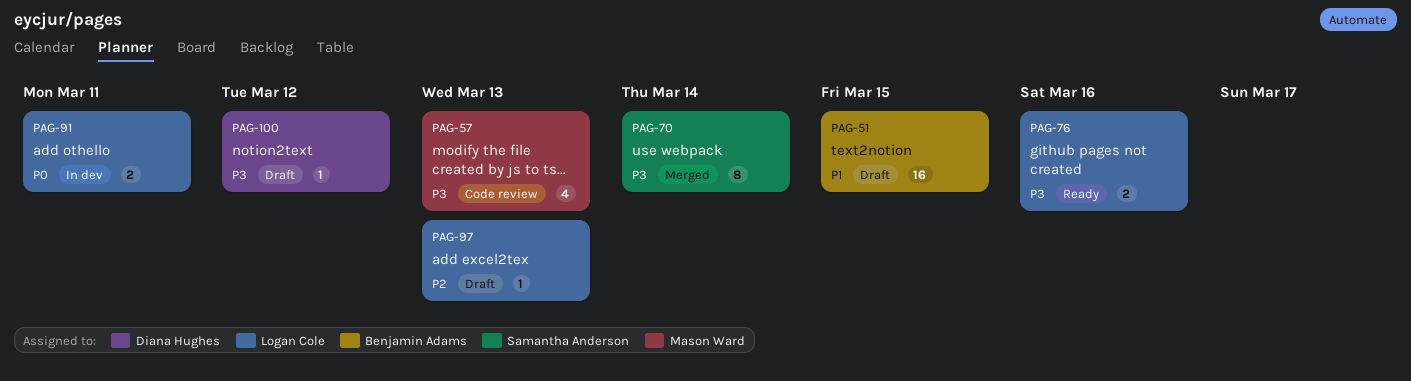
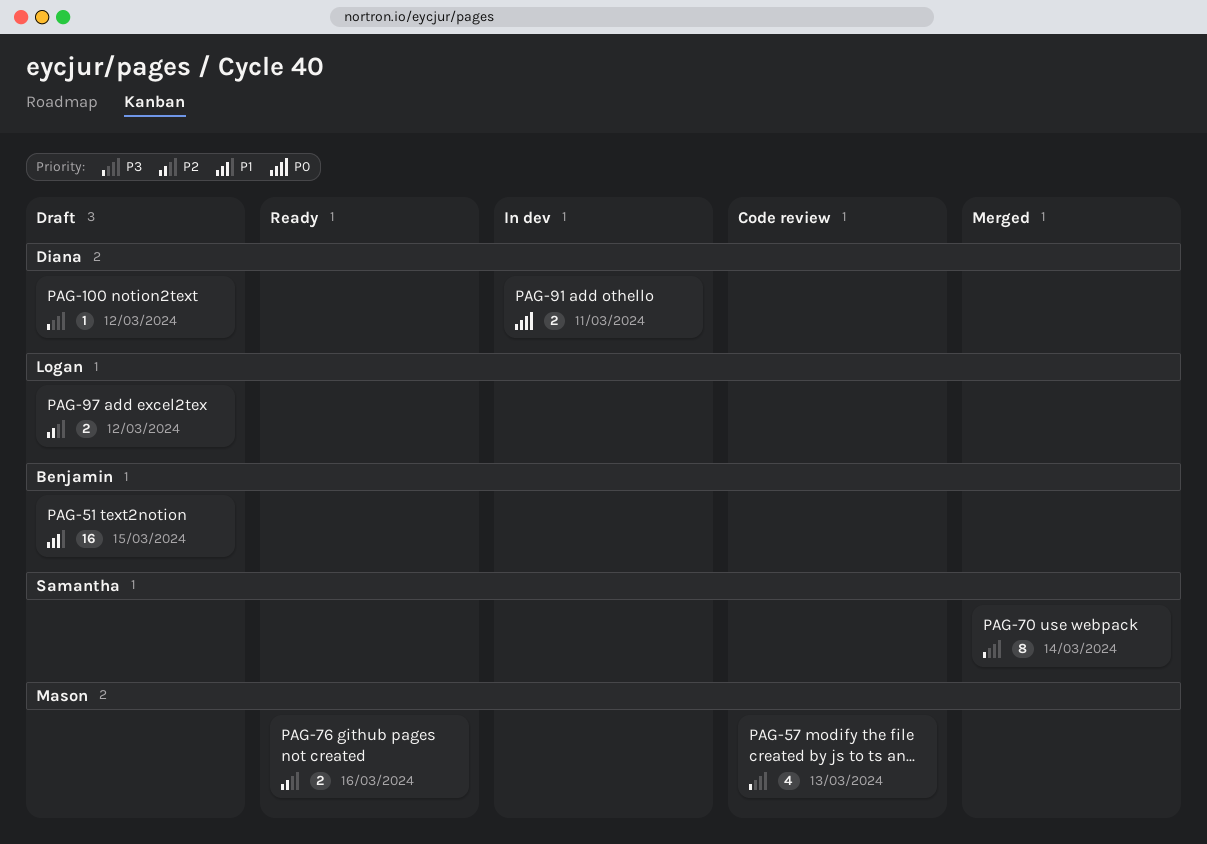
PAG-76, owner: Logan Cole -> Mason Ward
PAG-76, priority: P3 -> P2
PAG-91, owner: Logan Cole -> Diana Hughes
PAG-97, estimate: 1 -> 2
PAG-97, due: Mar 13 -> Mar 12

